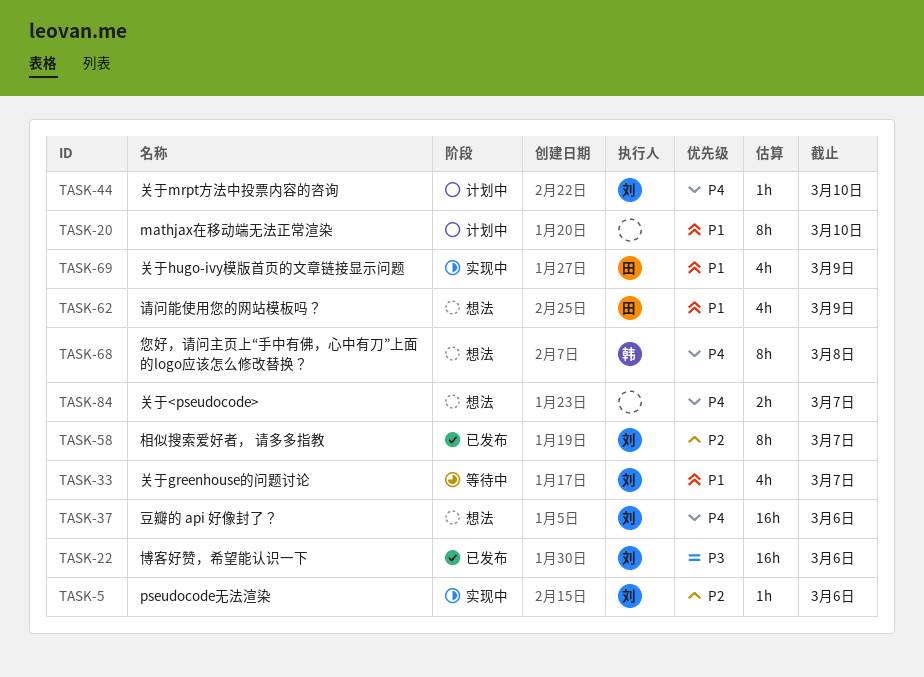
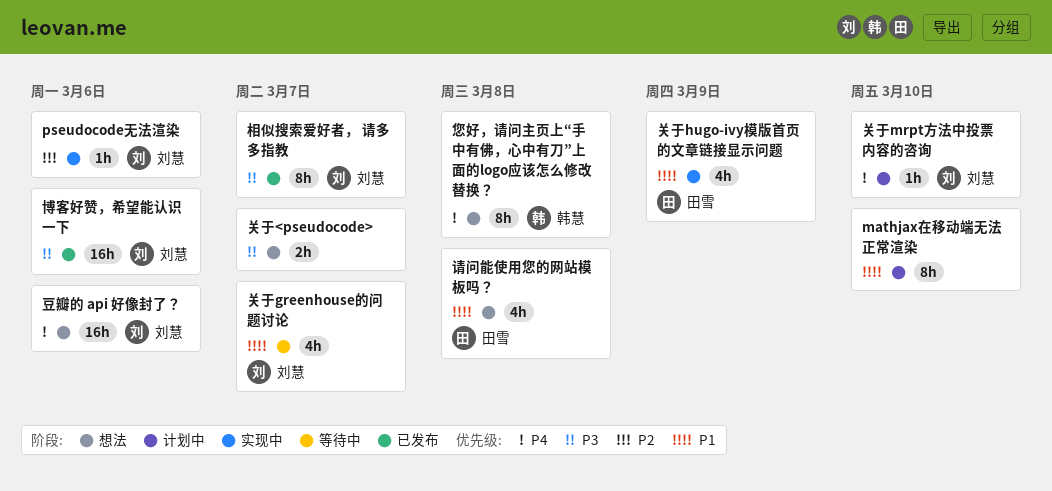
关于<pseudocode>, priority: P4 -> P3
相似搜索爱好者， 请多多指教, priority: P2 -> P3
请问能使用您的网站模板吗？, due: Mar 9 -> Mar 8

